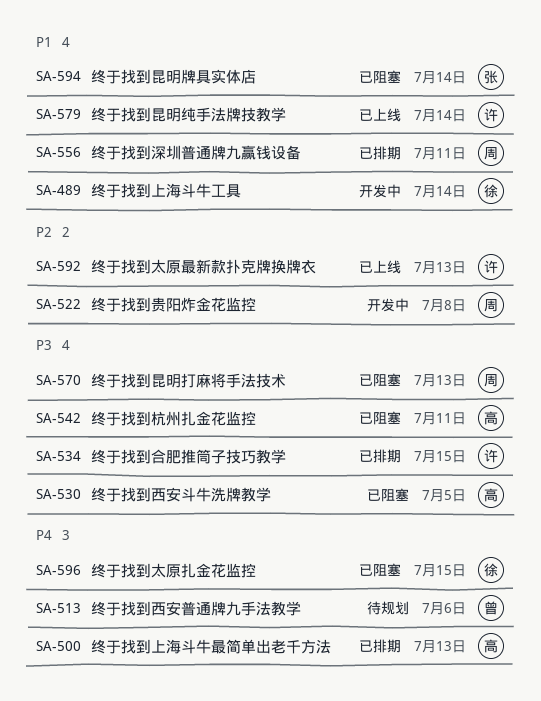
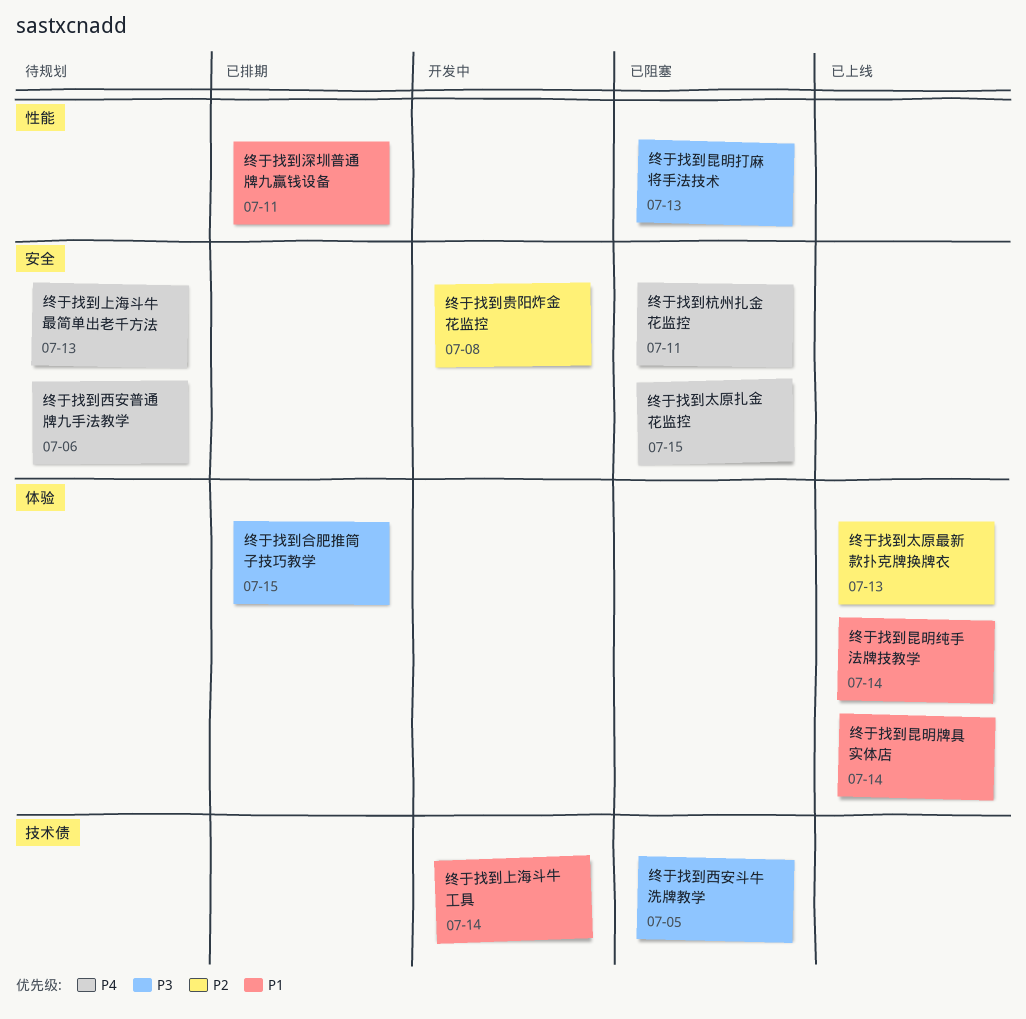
终于找到上海斗牛最简单出老千方法, status: 已排期 -> 待规划
终于找到昆明牌具实体店, status: 已阻塞 -> 已上线
终于找到杭州扎金花监控, priority: P3 -> P4

